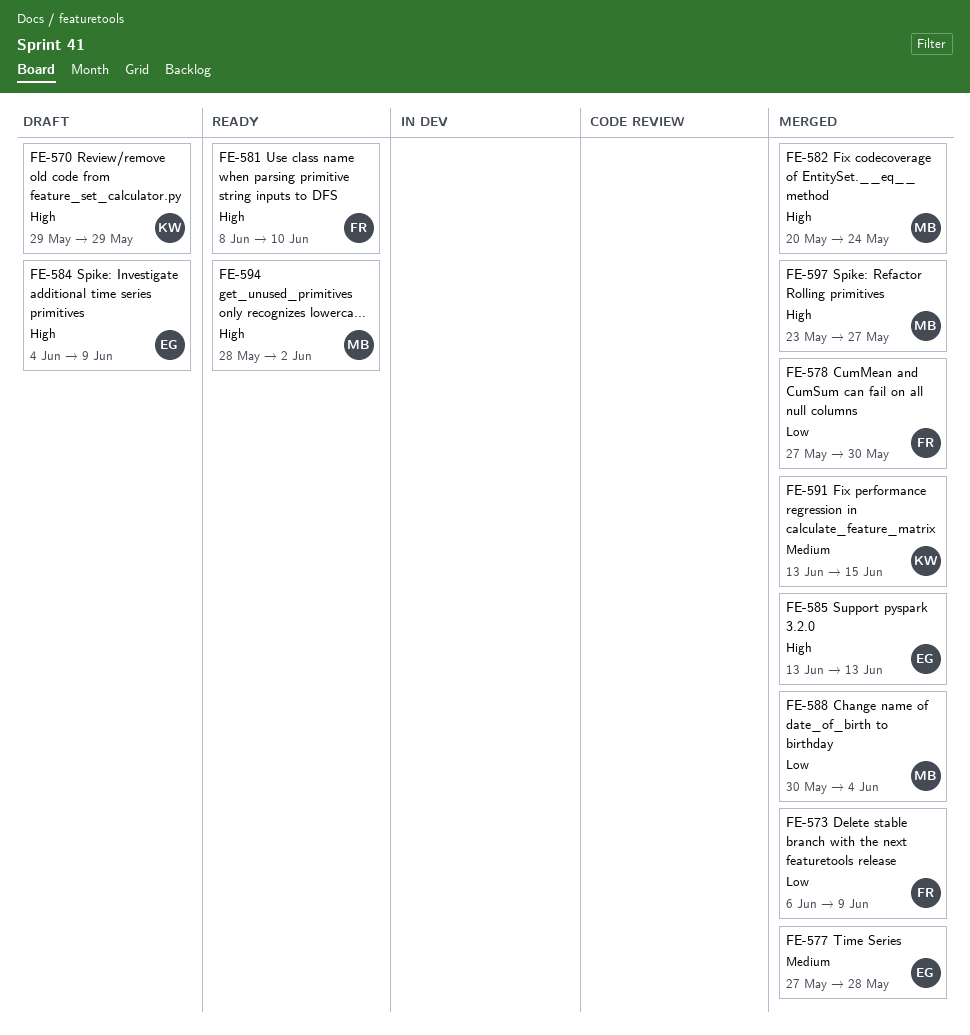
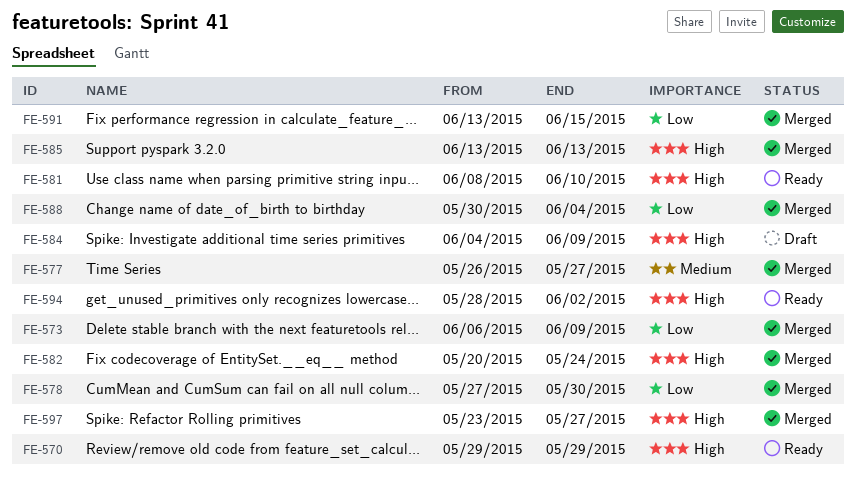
FE-570, status: Draft -> Ready
FE-577, start: May 27 -> May 26
FE-577, due: May 28 -> May 27
FE-591, priority: Medium -> Low

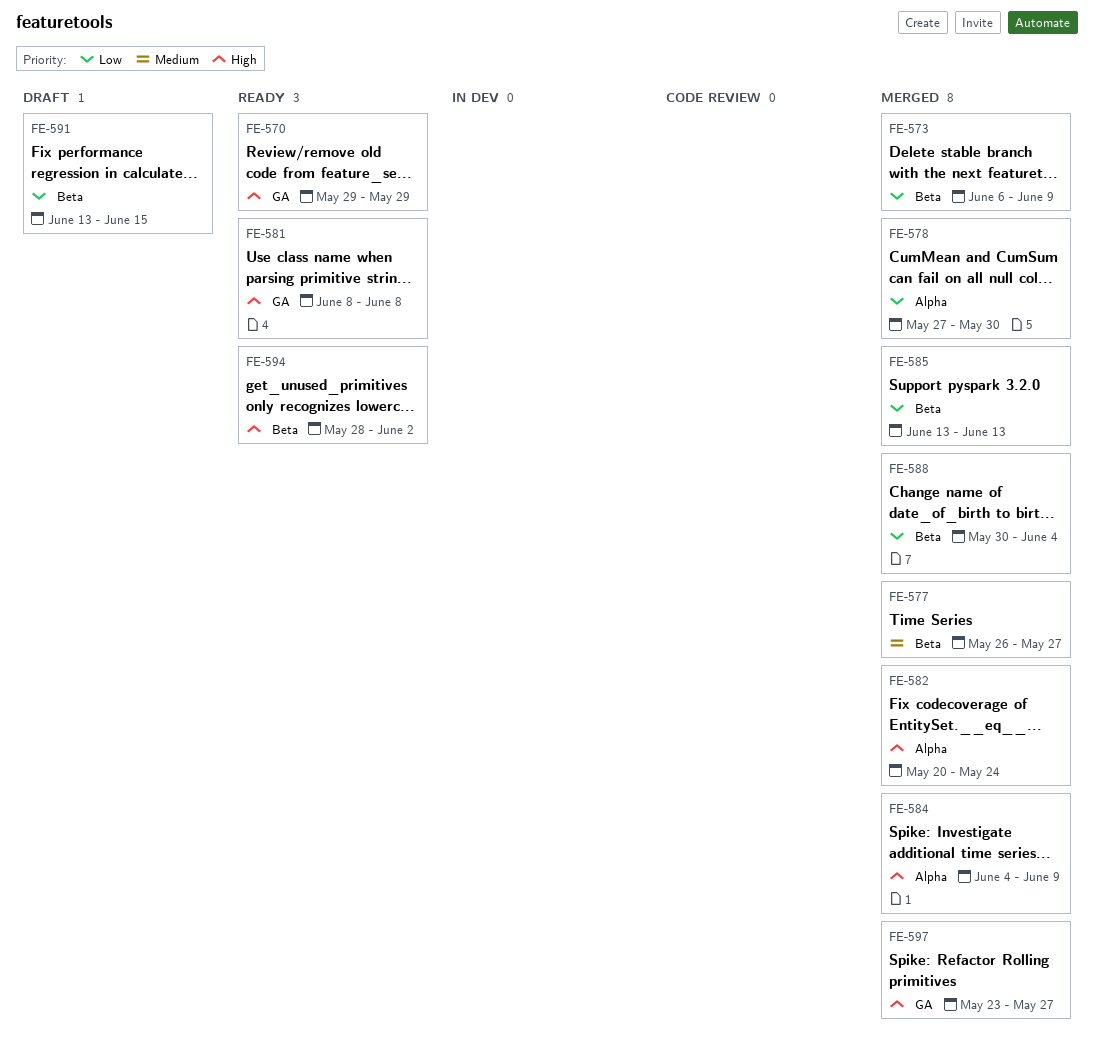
FE-581, due: Jun 10 -> Jun 8
FE-584, status: Draft -> Merged
FE-585, priority: High -> Low
FE-591, status: Merged -> Draft

